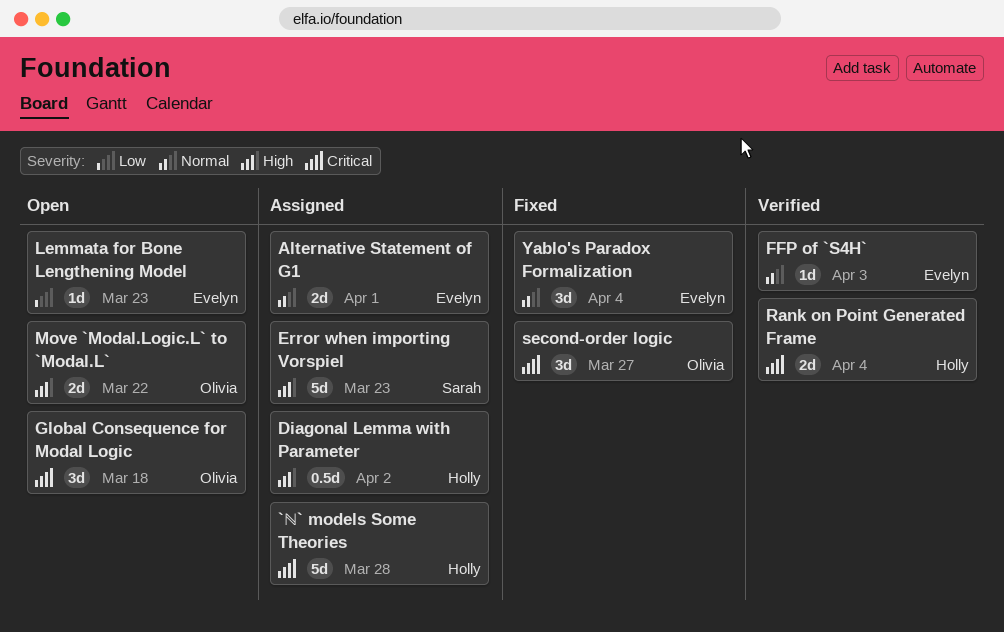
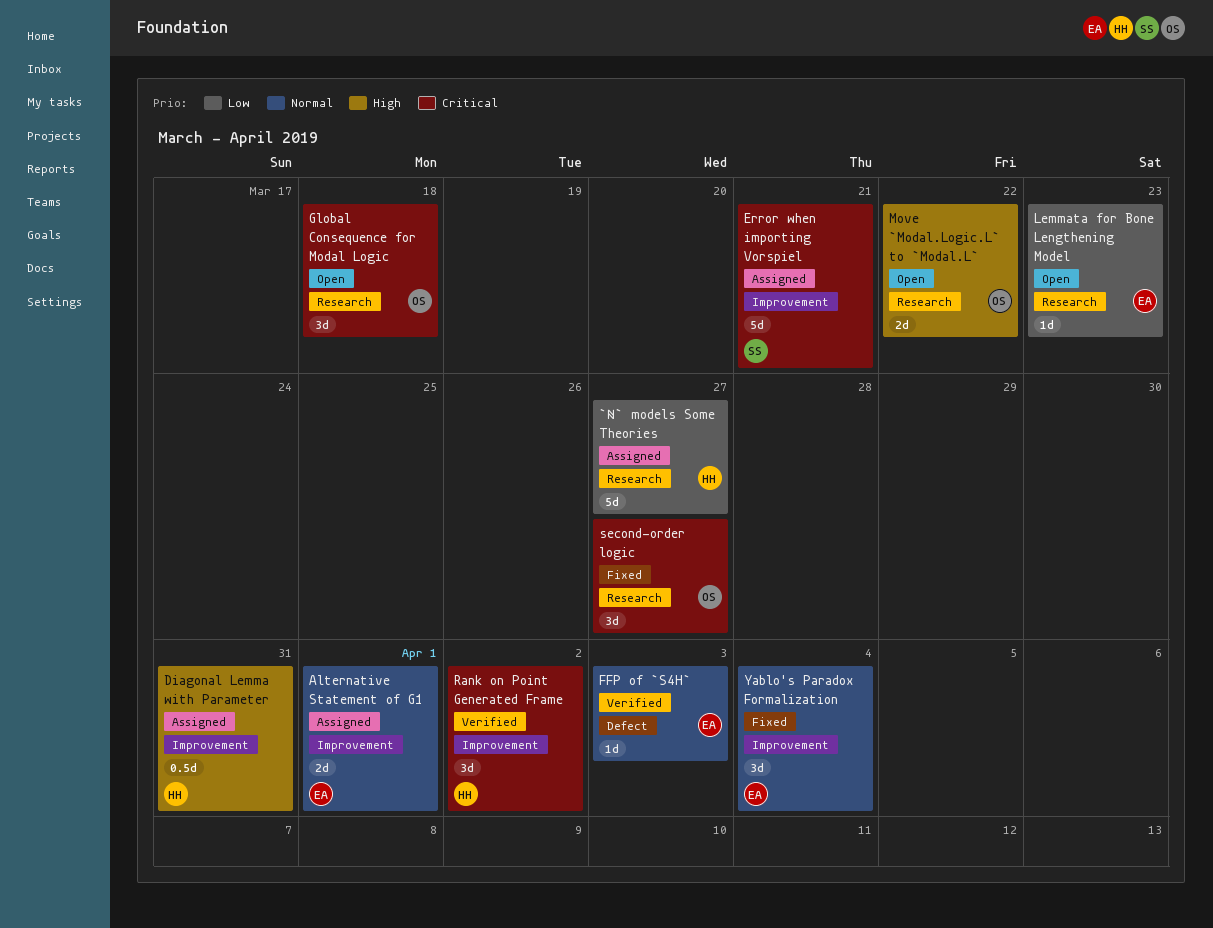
`ℕ` models Some Theories, priority: Critical -> Low
`ℕ` models Some Theories, due: Mar 28 -> Mar 27
Diagonal Lemma with Parameter, due: Apr 2 -> Mar 31
Error when importing Vorspiel, priority: High -> Critical
Error when importing Vorspiel, due: Mar 23 -> Mar 21
Rank on Point Generated Frame, estimate: 2d -> 3d
Rank on Point Generated Frame, due: Apr 4 -> Apr 2

